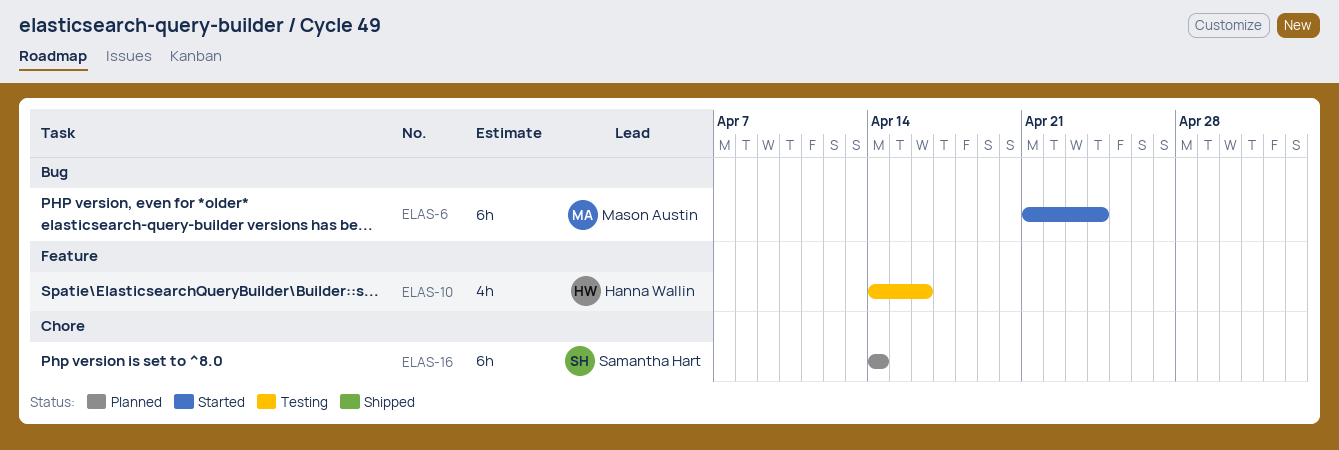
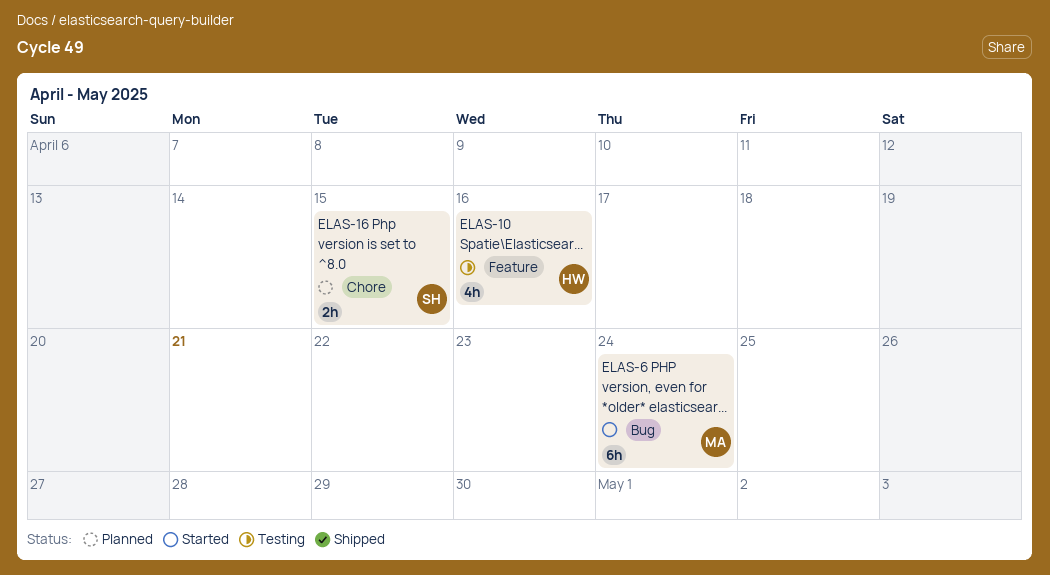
ELAS-16, estimate: 6h -> 2h
ELAS-16, due: Apr 14 -> Apr 15

